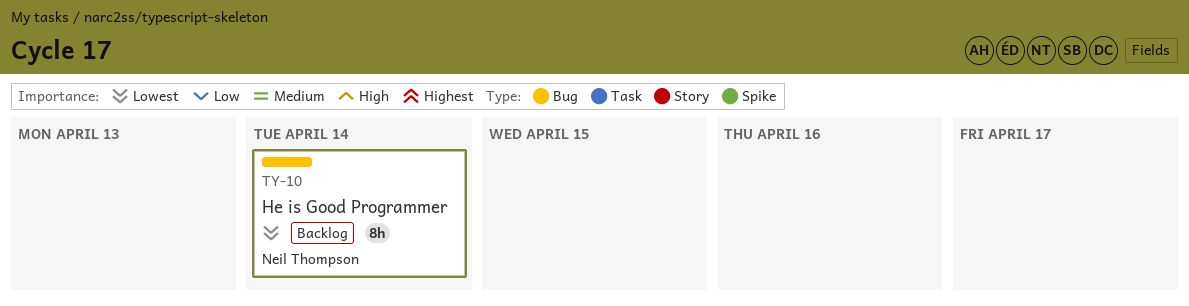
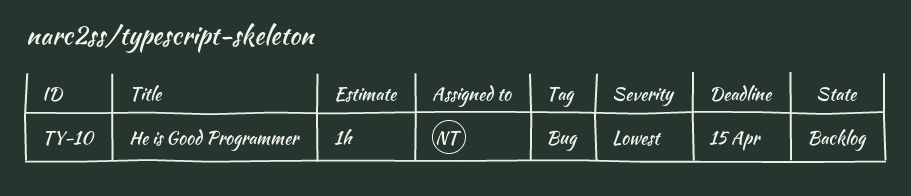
TY-10, estimate: 8h -> 1h
TY-10, due: Apr 14 -> Apr 15

